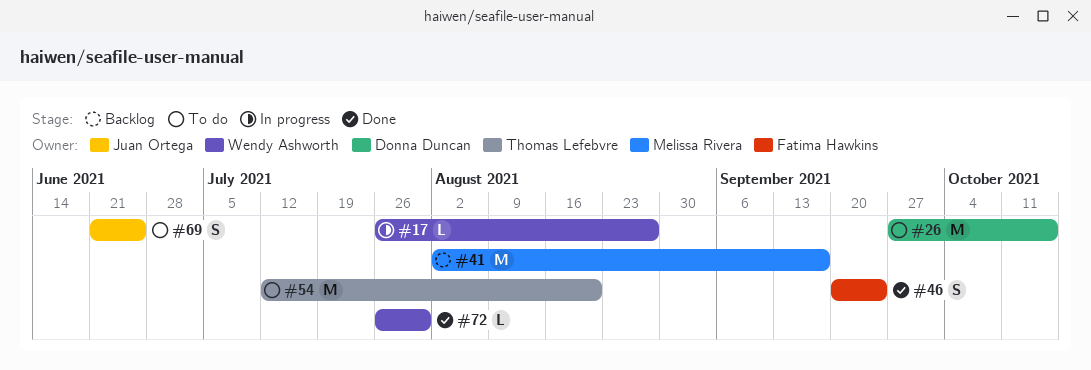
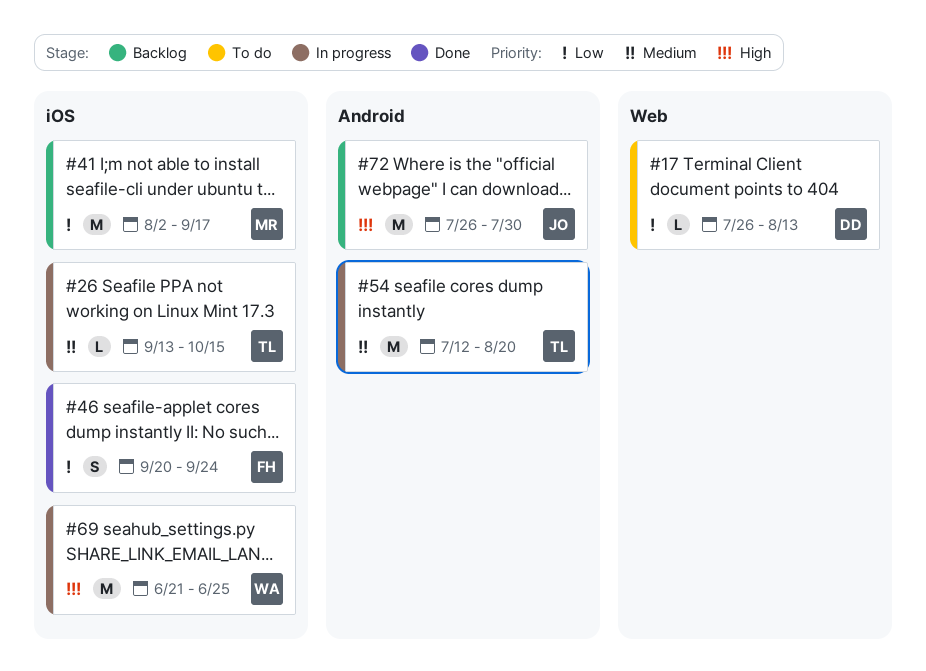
#17, status: In progress -> To do
#17, owner: Wendy Ashworth -> Donna Duncan
#17, due: Aug 27 -> Aug 13
#26, status: To do -> In progress
#26, owner: Donna Duncan -> Thomas Lefebvre
#26, estimate: M -> L
#26, start: Sep 27 -> Sep 13
#54, status: To do -> In progress
#69, status: To do -> In progress
#69, owner: Juan Ortega -> Wendy Ashworth
#69, estimate: S -> M
#72, status: Done -> Backlog
#72, owner: Wendy Ashworth -> Juan Ortega
#72, estimate: L -> M

